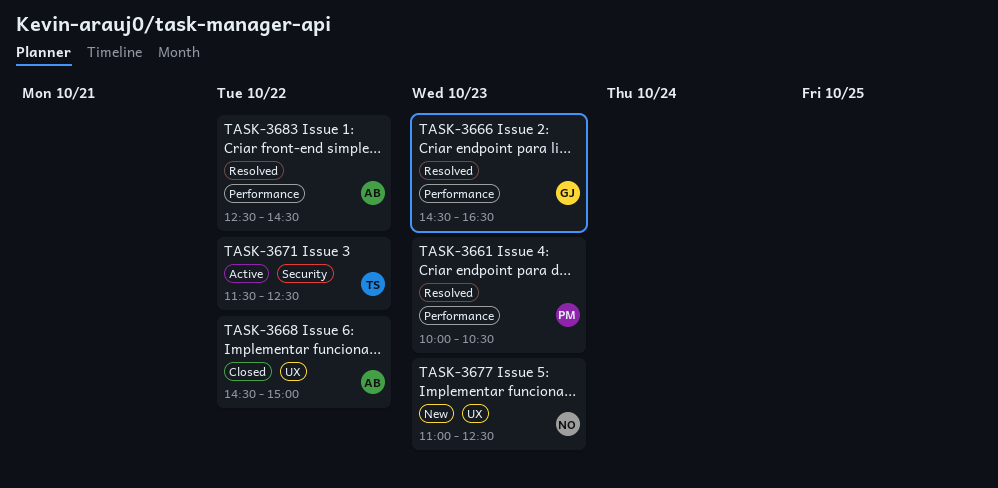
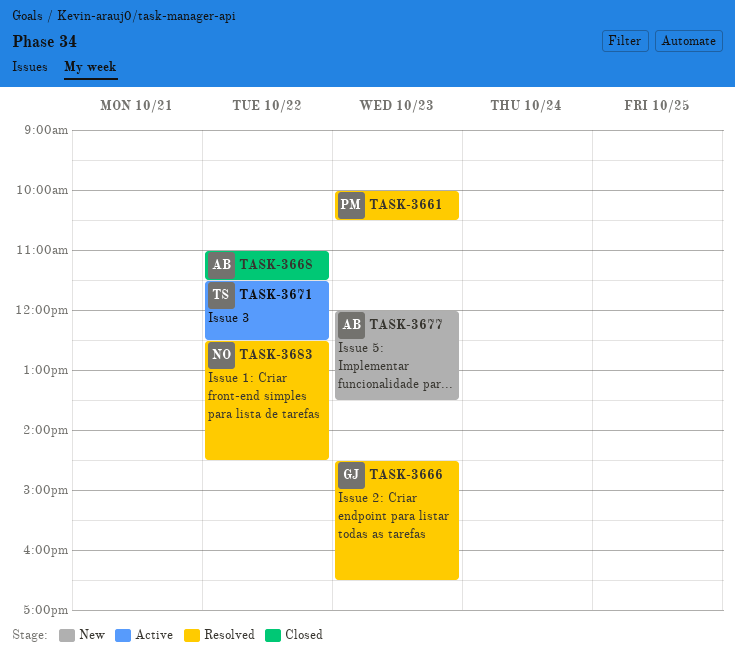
TASK-3668, begins: 14:30 -> 11:00
TASK-3668, ends: 15:00 -> 11:30
TASK-3677, owner: NO -> AB
TASK-3677, begins: 11:00 -> 12:00
TASK-3677, ends: 12:30 -> 13:30
TASK-3683, owner: AB -> NO

